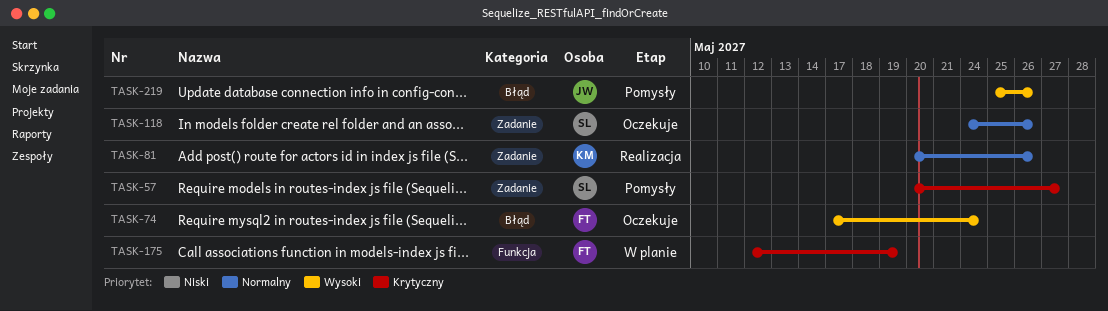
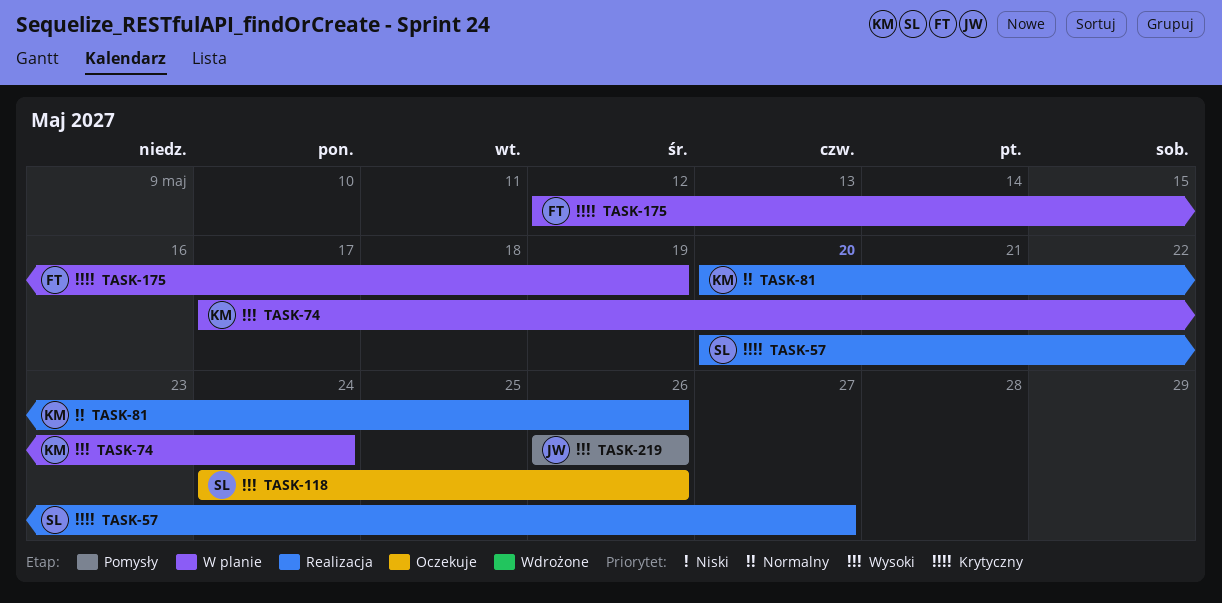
TASK-57, status: Pomysły -> Realizacja
TASK-74, status: Oczekuje -> W planie
TASK-74, owner: FT -> KM
TASK-118, priority: Normalny -> Wysoki
TASK-219, start: May 25 -> May 26

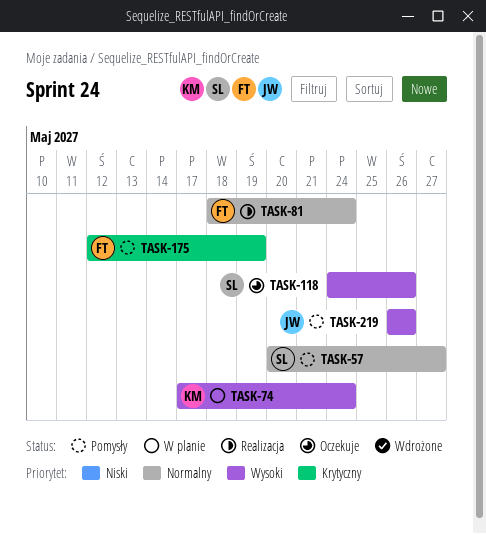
TASK-57, status: Realizacja -> Pomysły
TASK-57, priority: Krytyczny -> Normalny
TASK-81, owner: KM -> FT
TASK-81, start: May 20 -> May 18
TASK-81, due: May 26 -> May 24
TASK-175, status: W planie -> Pomysły

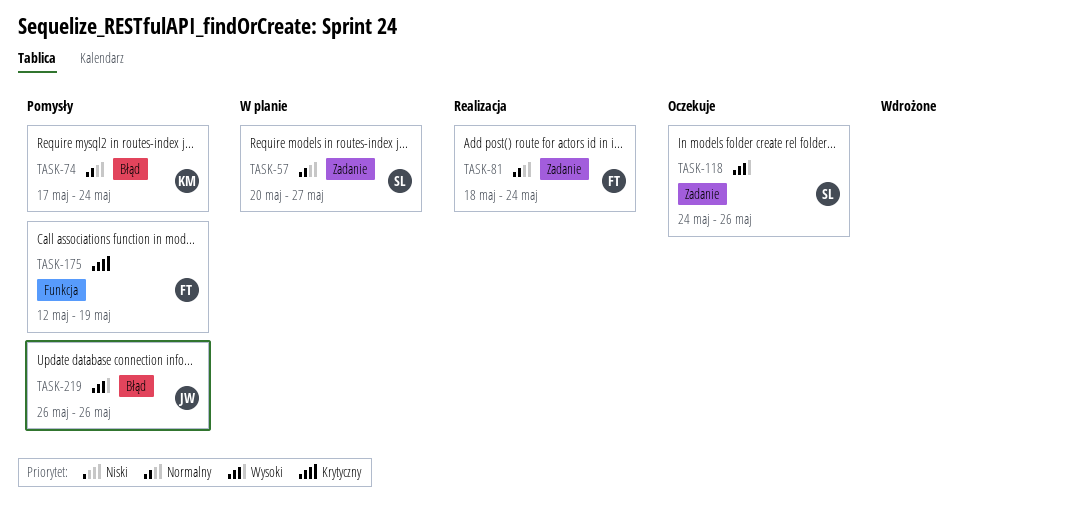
TASK-57, status: Pomysły -> W planie
TASK-74, status: W planie -> Pomysły
TASK-74, priority: Wysoki -> Normalny

